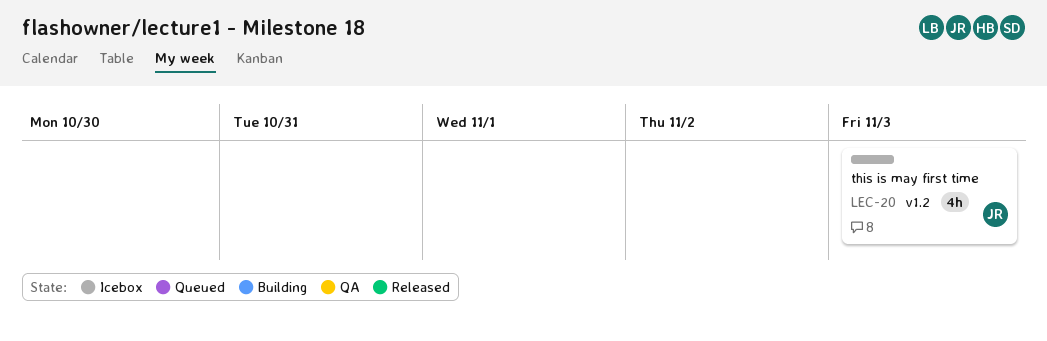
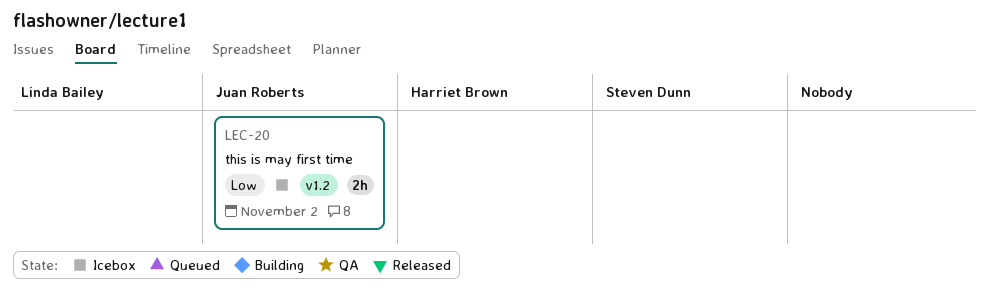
LEC-20, estimate: 4h -> 2h
LEC-20, due: Nov 3 -> Nov 2

